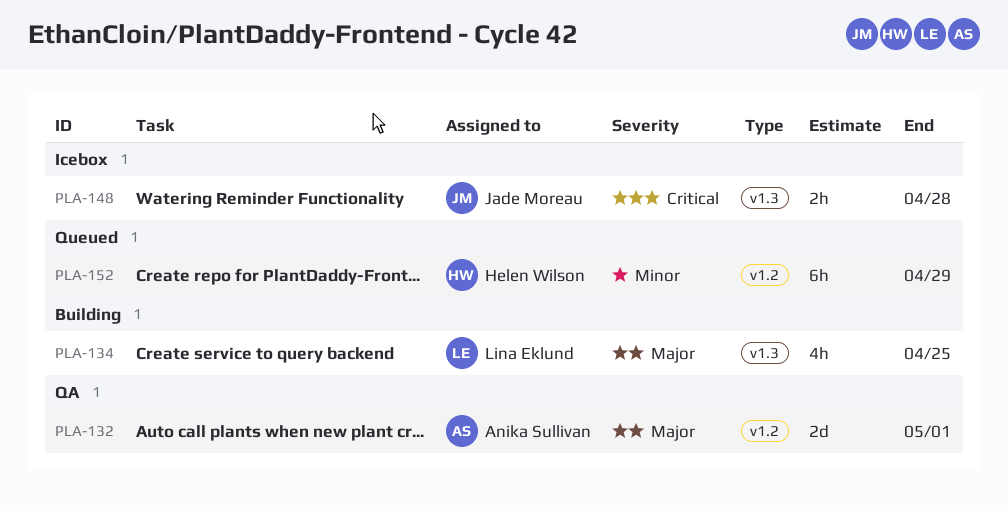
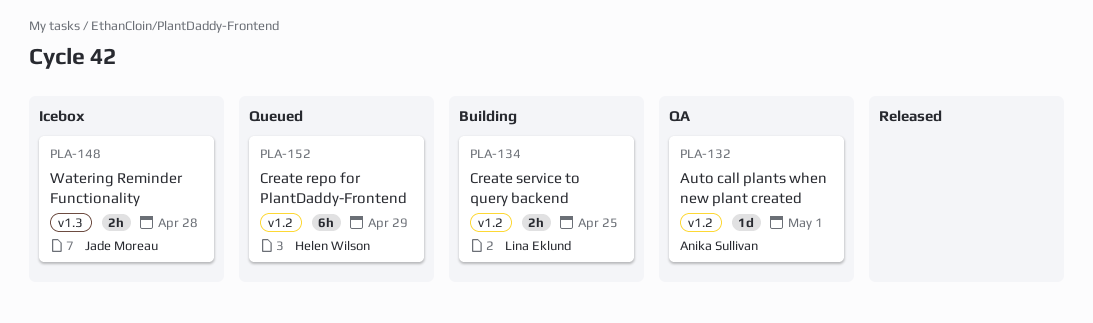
PLA-132, estimate: 2d -> 1d
PLA-134, label: v1.3 -> v1.2
PLA-134, estimate: 4h -> 2h

